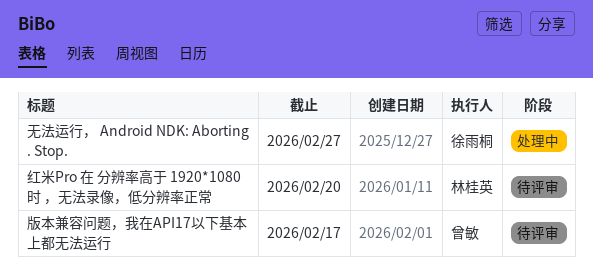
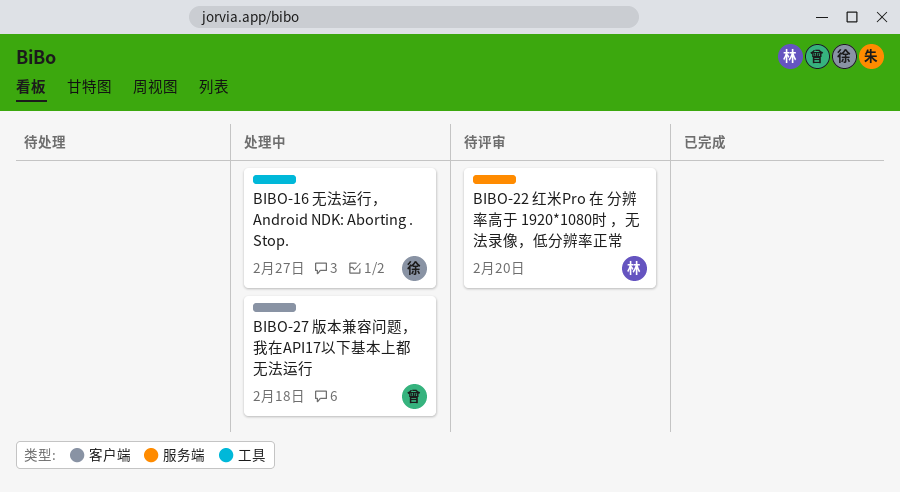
版本兼容问题，我在API17以下基本上都无法运行, status: 待评审 -> 处理中
版本兼容问题，我在API17以下基本上都无法运行, due: Feb 17 -> Feb 18

